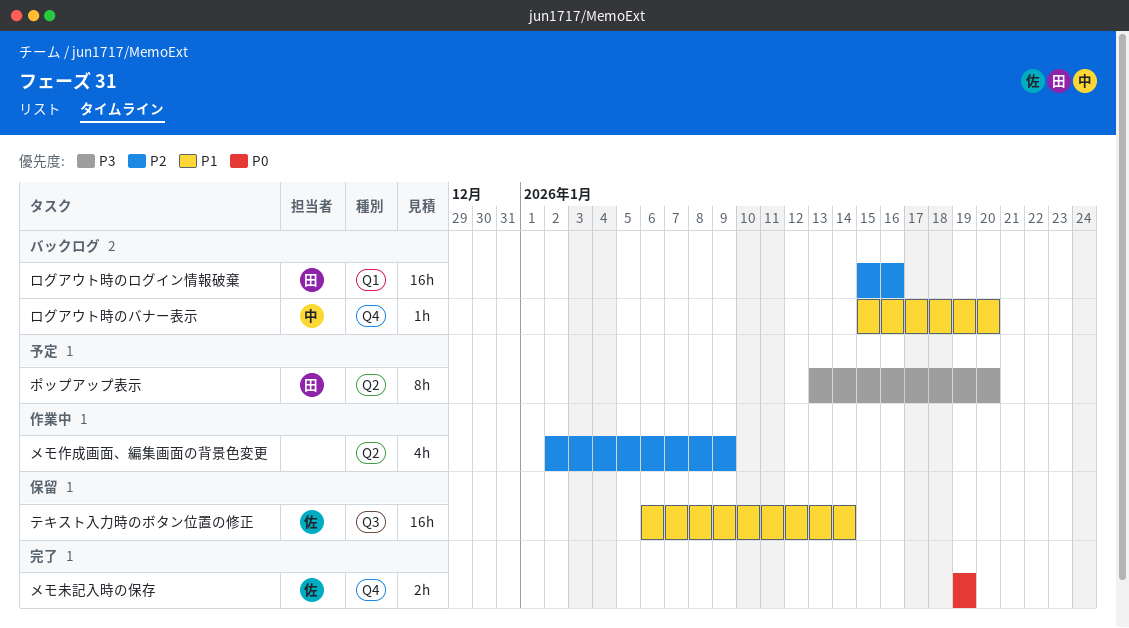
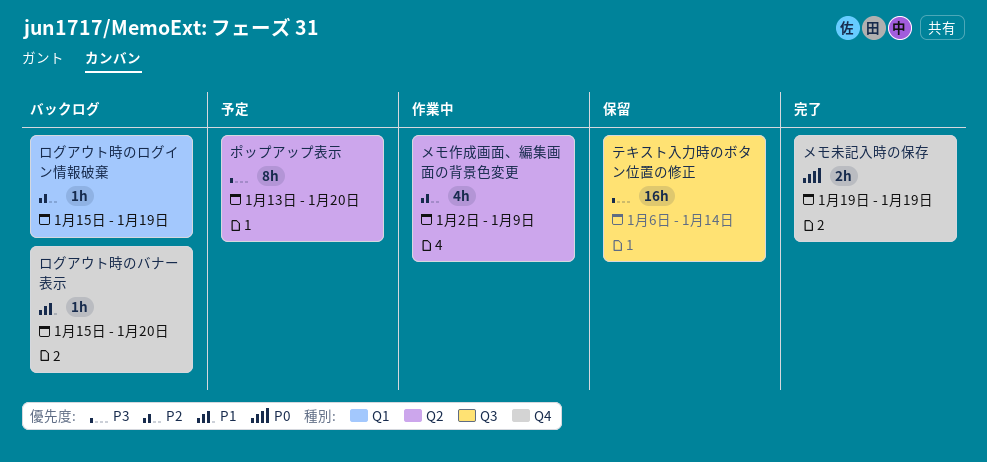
テキスト入力時のボタン位置の修正, priority: P1 -> P3
ログアウト時のログイン情報破棄, estimate: 16h -> 1h
ログアウト時のログイン情報破棄, due: Jan 16 -> Jan 19

